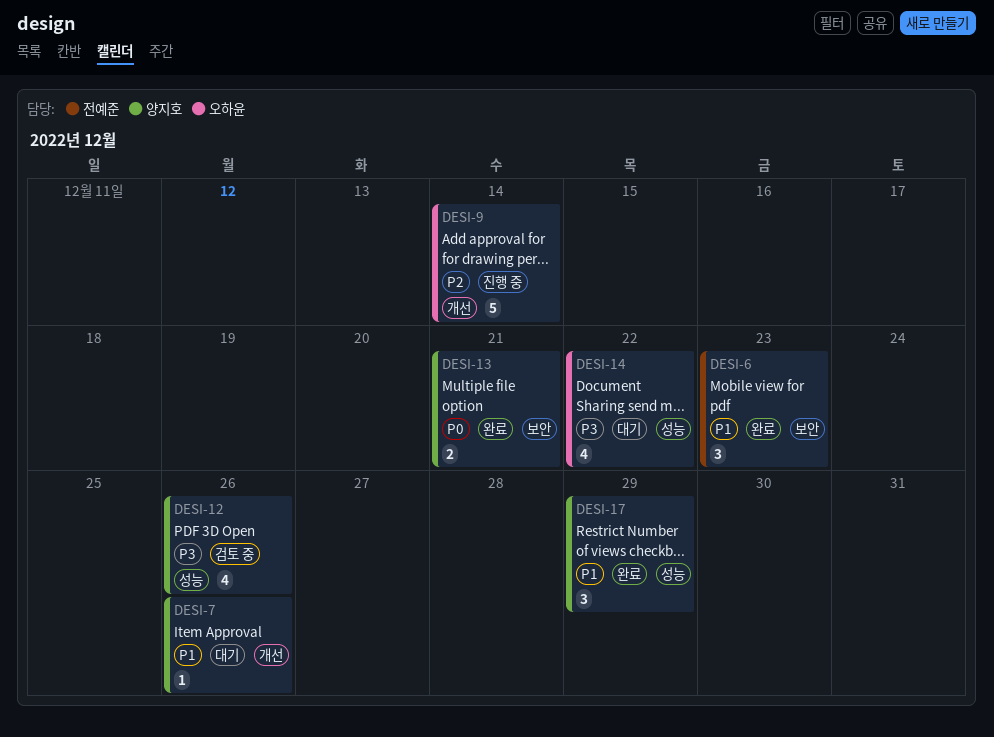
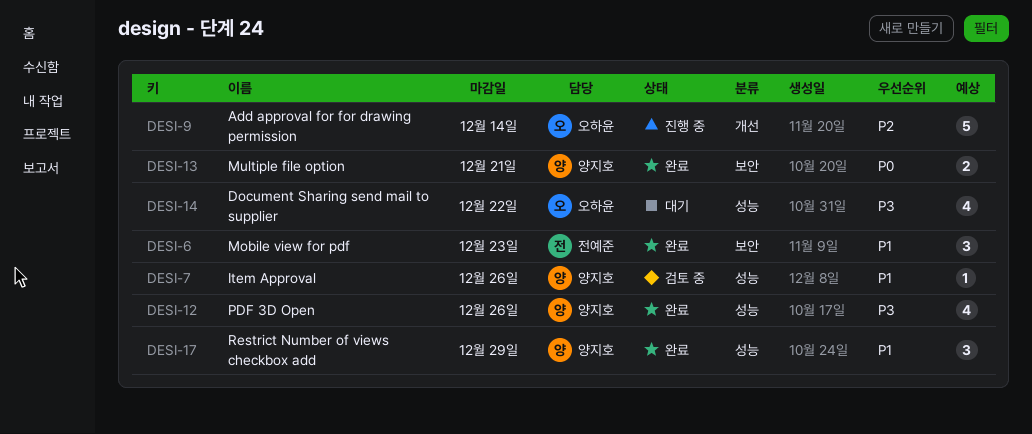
DESI-7, status: 대기 -> 검토 중
DESI-7, label: 개선 -> 성능
DESI-12, status: 검토 중 -> 완료

